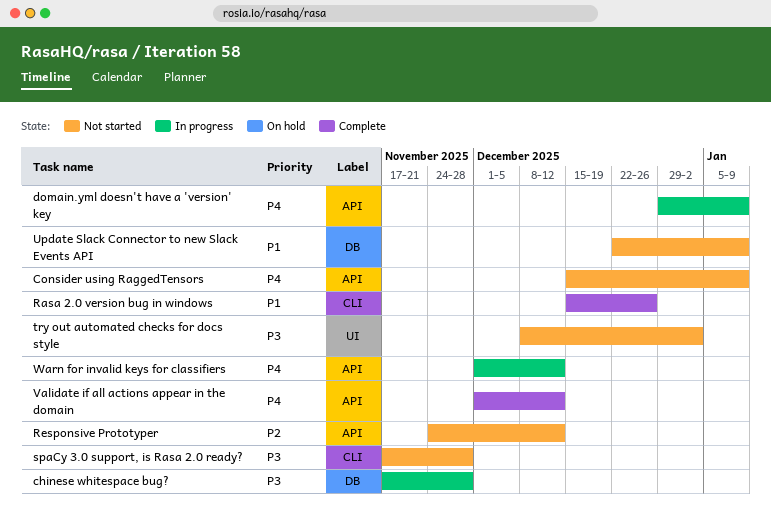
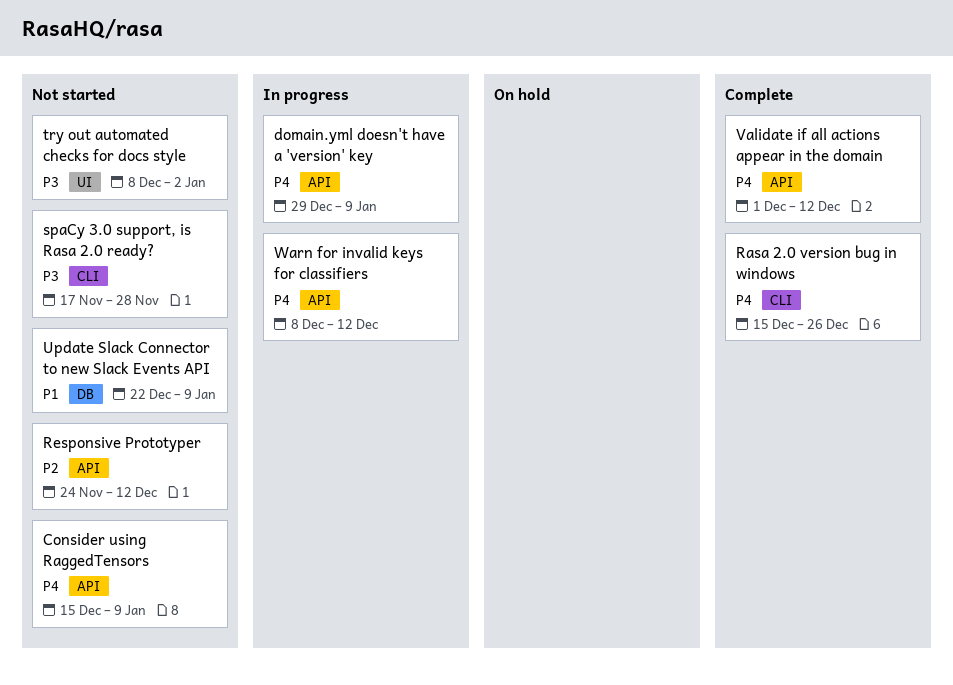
chinese whitespace bug?: present -> none
Rasa 2.0 version bug in windows, priority: P1 -> P4
Warn for invalid keys for classifiers, start: Dec 1 -> Dec 8

